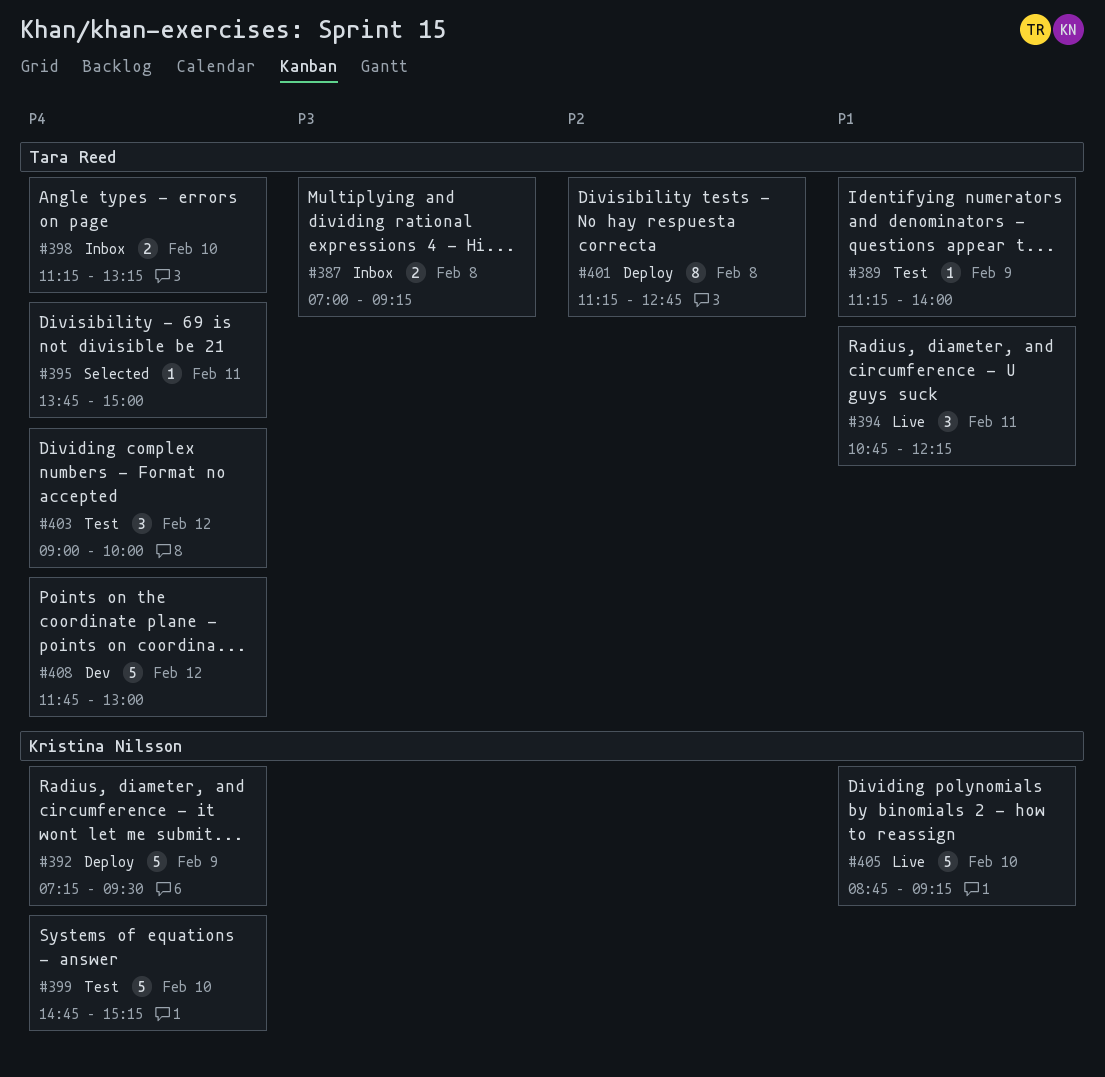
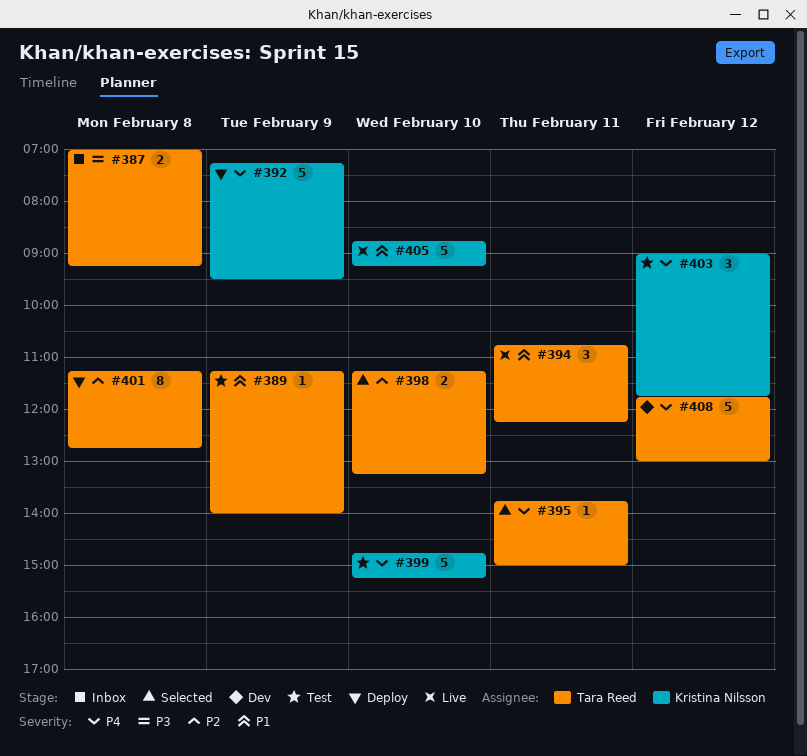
#398, status: Inbox -> Selected
#398, priority: P4 -> P2
#403, owner: Tara Reed -> Kristina Nilsson
#403, ends: 10:00 -> 11:45

